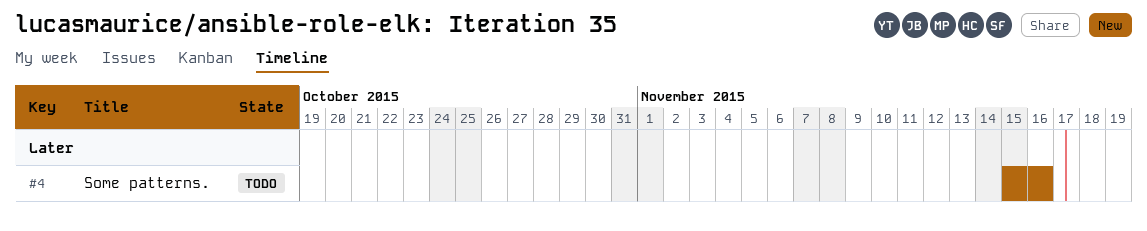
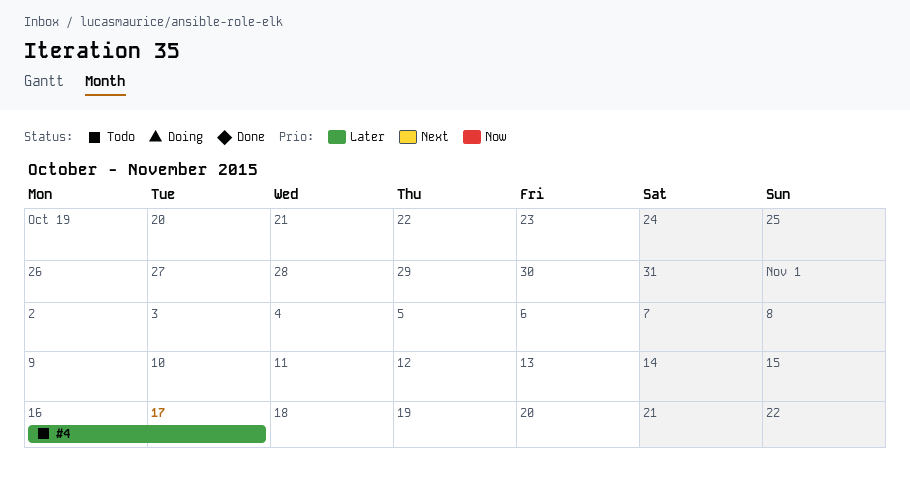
#4, start: Nov 15 -> Nov 16
#4, due: Nov 16 -> Nov 17

